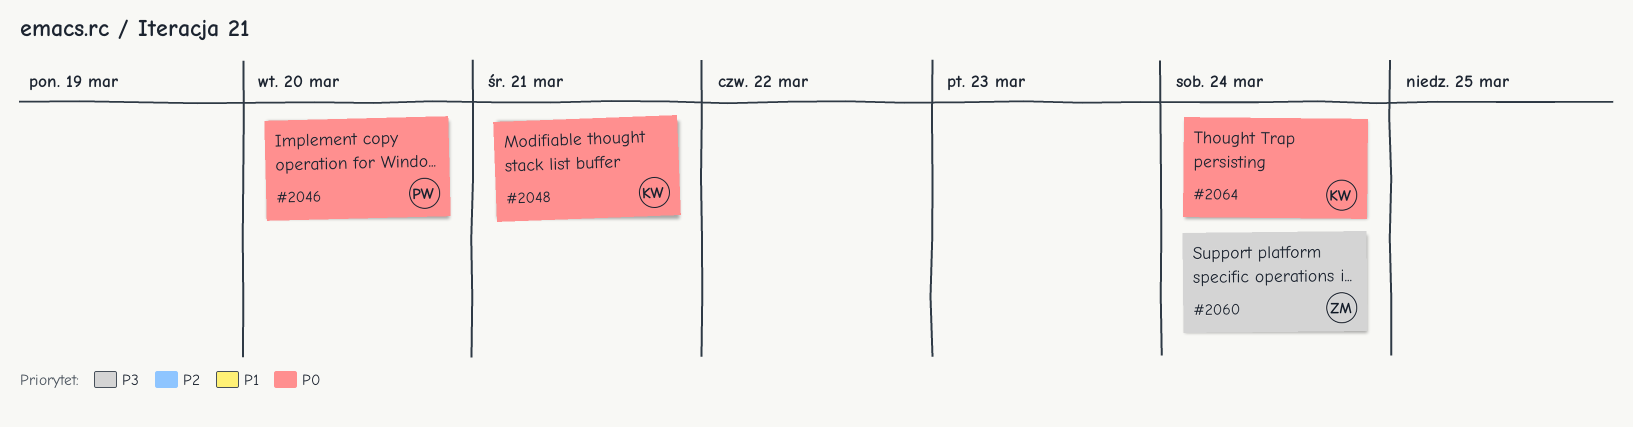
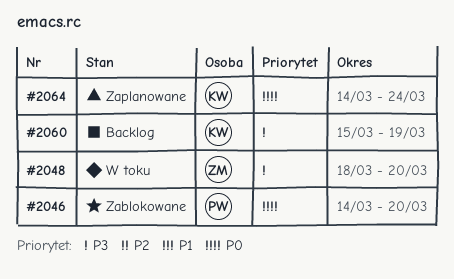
#2048, owner: KW -> ZM
#2048, priority: P0 -> P3
#2048, due: Mar 21 -> Mar 20
#2060, owner: ZM -> KW
#2060, due: Mar 24 -> Mar 19

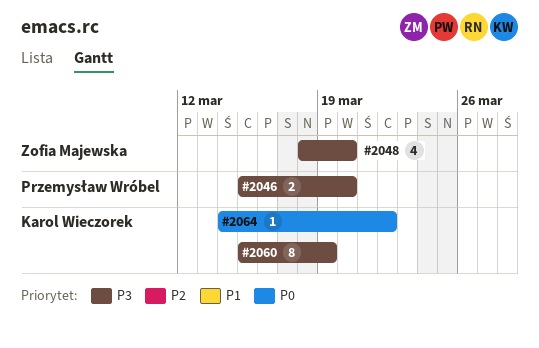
#2046, priority: P0 -> P3
#2046, start: Mar 14 -> Mar 15
#2064, due: Mar 24 -> Mar 22

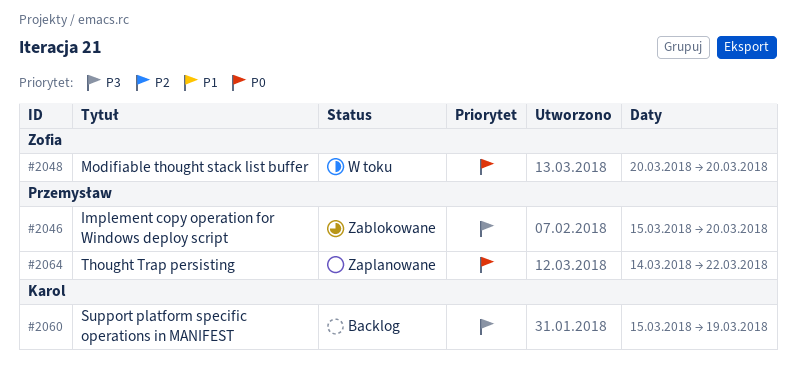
#2048, priority: P3 -> P0
#2048, start: Mar 18 -> Mar 20
#2064, owner: Karol Wieczorek -> Przemysław Wróbel

